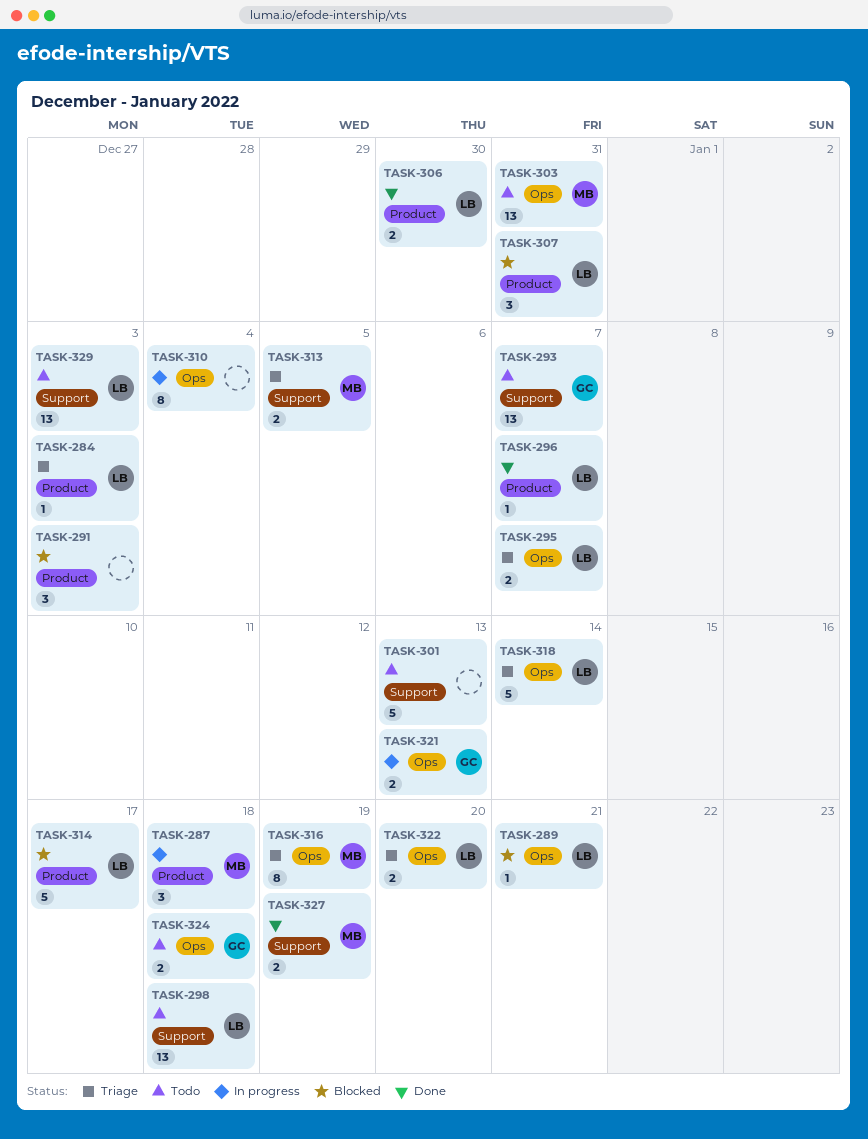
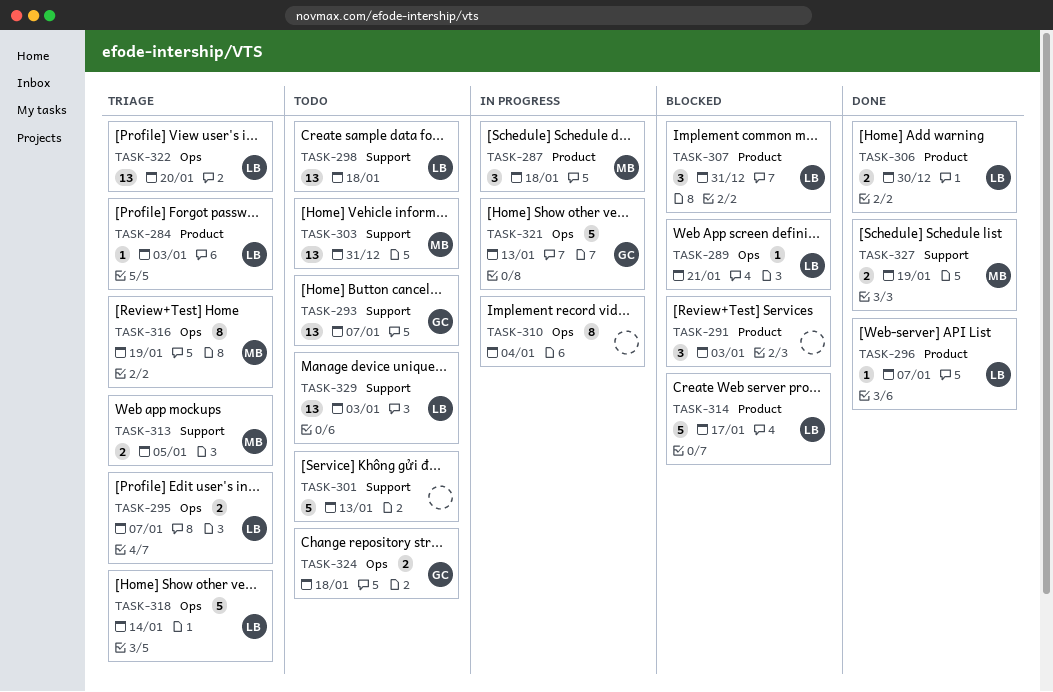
TASK-303, label: Ops -> Support
TASK-321, estimate: 2 -> 5
TASK-322, estimate: 2 -> 13

